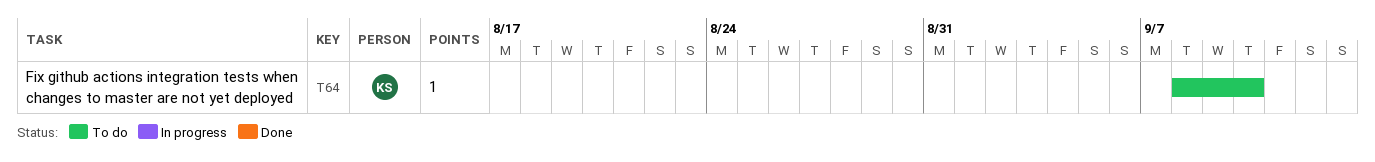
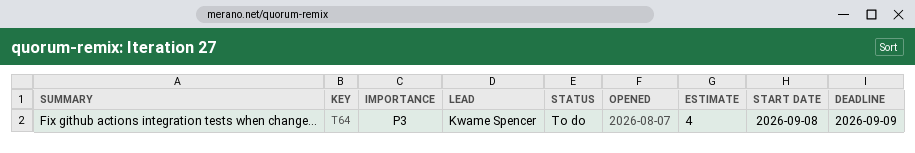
T64, estimate: 1 -> 4
T64, due: Sep 10 -> Sep 9

